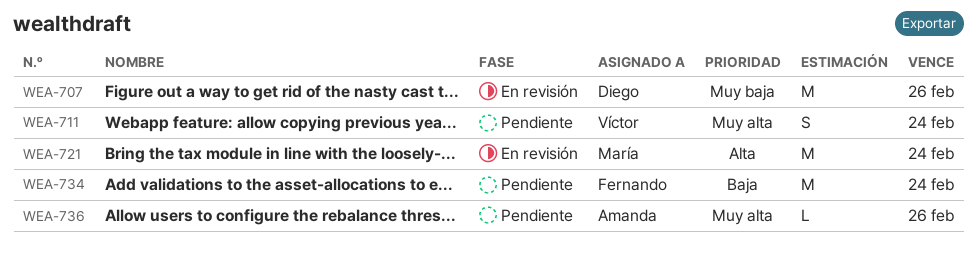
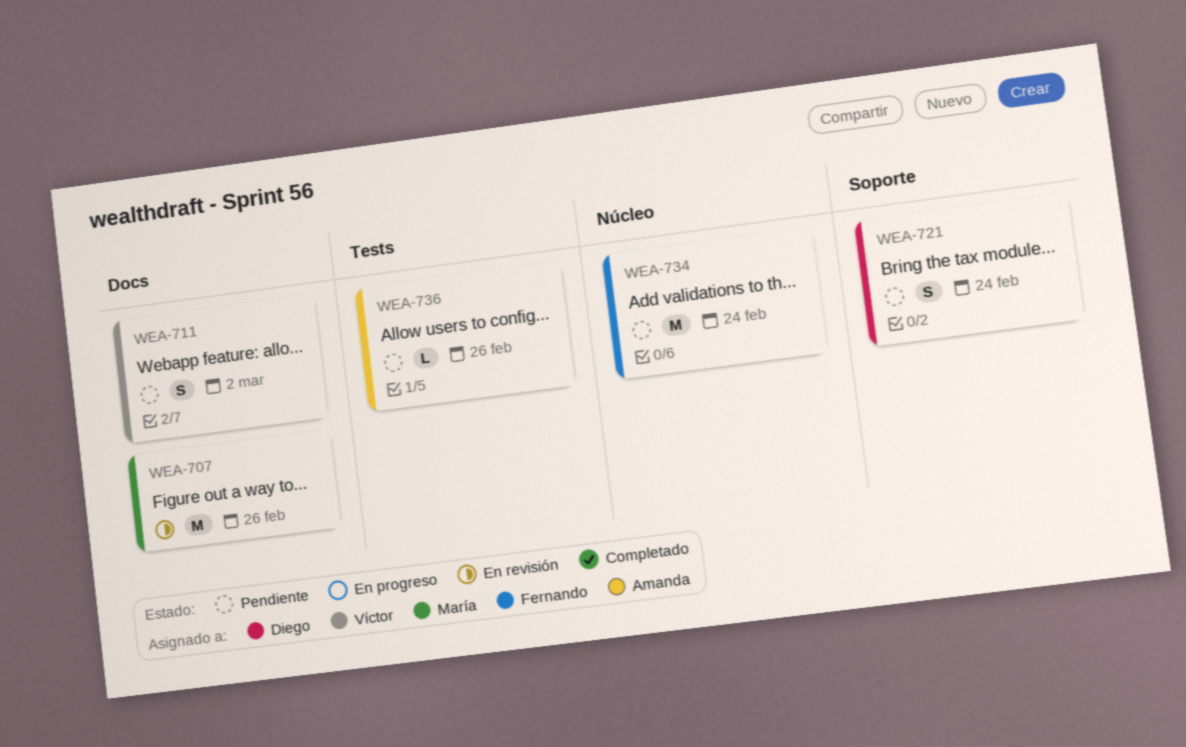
WEA-707, owner: Diego -> María
WEA-711, due: Feb 24 -> Mar 2
WEA-721, status: En revisión -> Pendiente
WEA-721, owner: María -> Diego
WEA-721, estimate: M -> S

